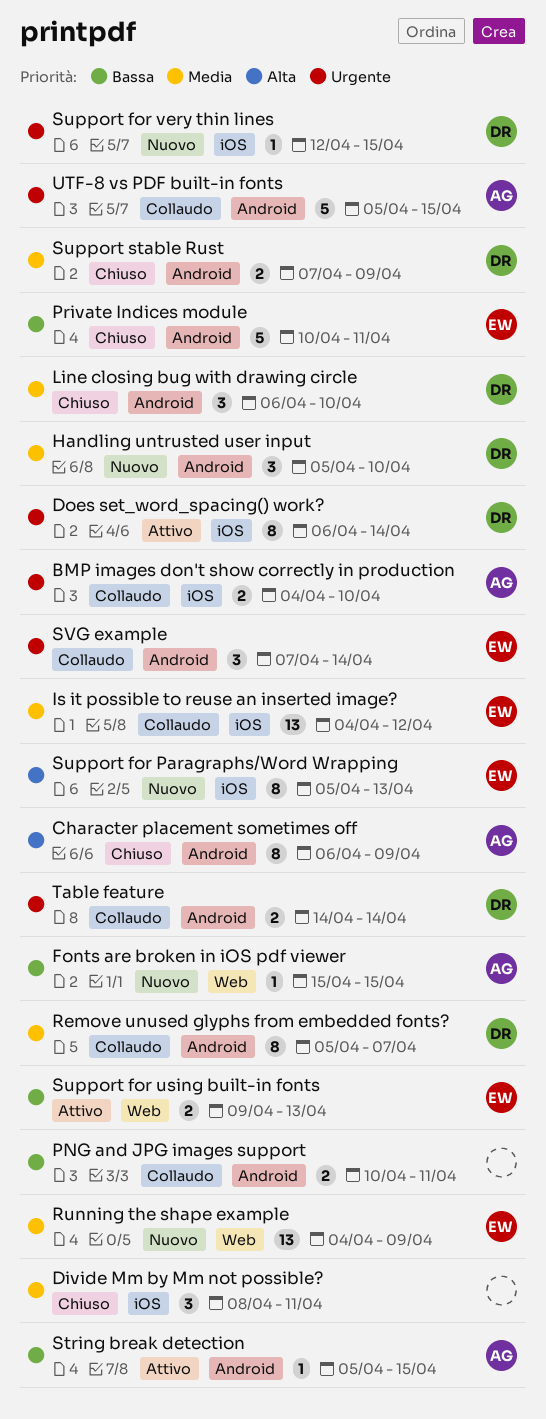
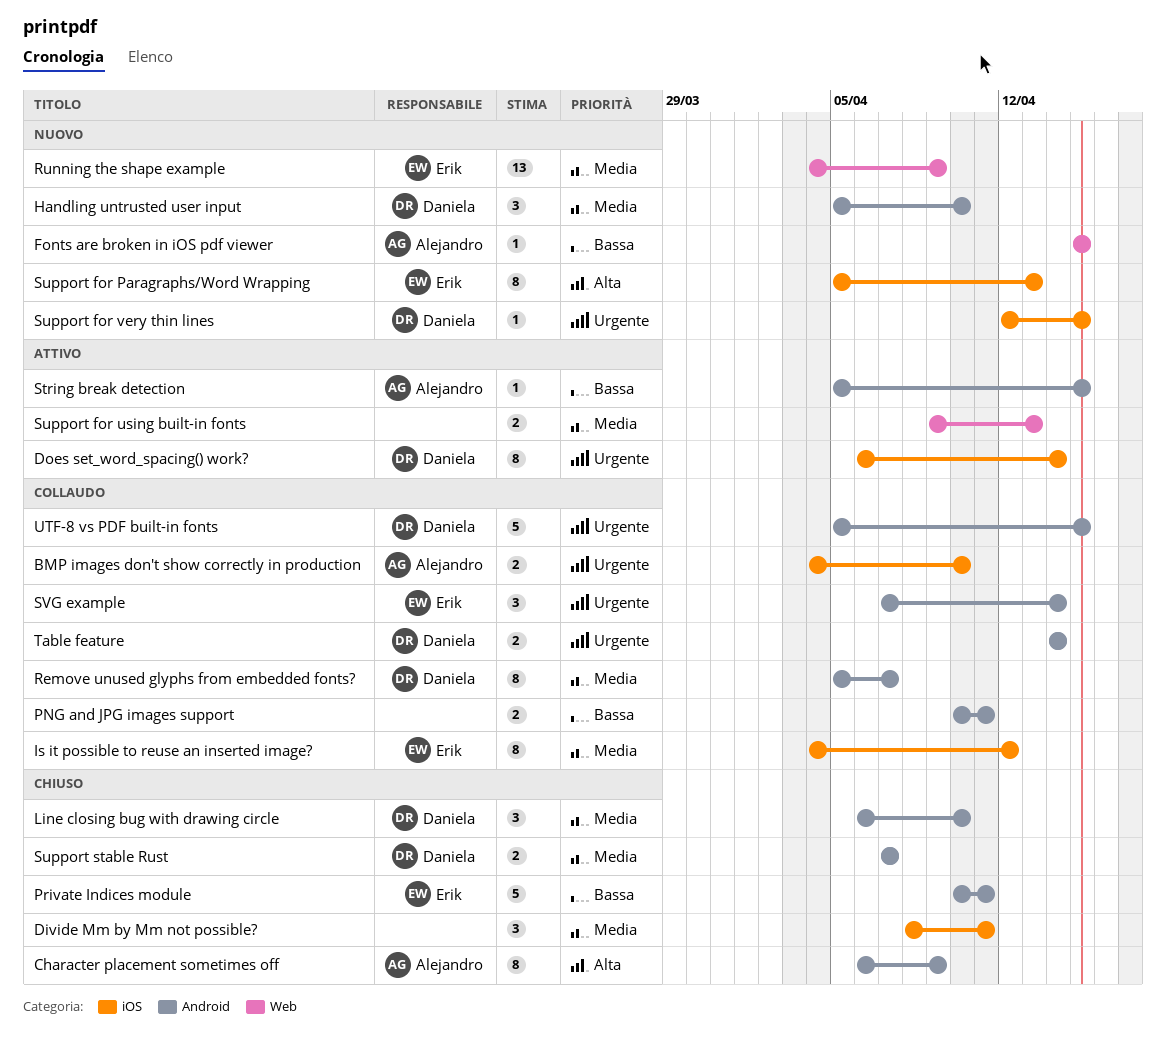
Is it possible to reuse an inserted image?, estimate: 13 -> 8
Support for using built-in fonts, owner: Erik -> none
Support for using built-in fonts, priority: Bassa -> Media
Support stable Rust, due: Apr 9 -> Apr 7
UTF-8 vs PDF built-in fonts, owner: Alejandro -> Daniela

